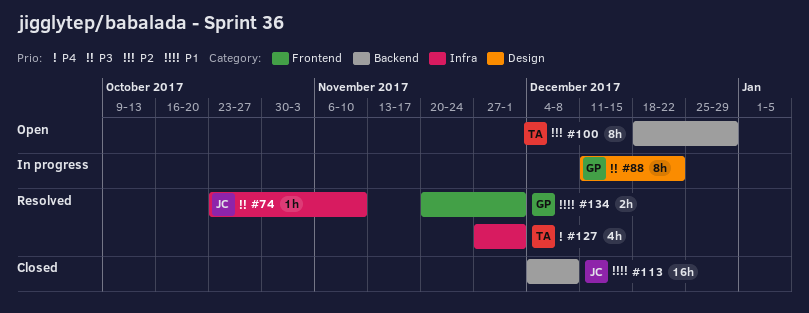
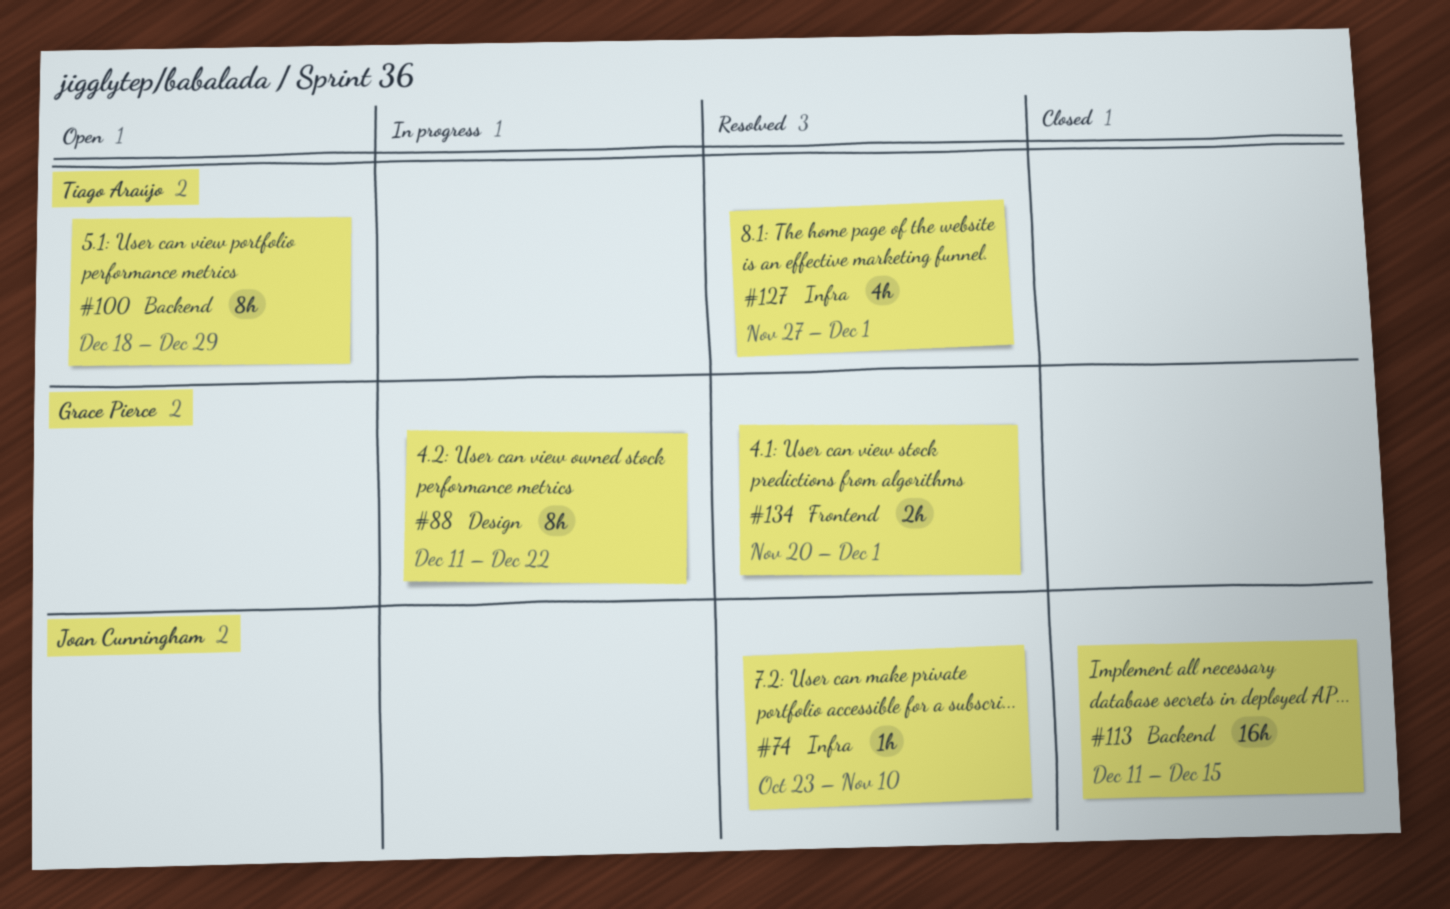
#113, start: Dec 4 -> Dec 11
#113, due: Dec 8 -> Dec 15

